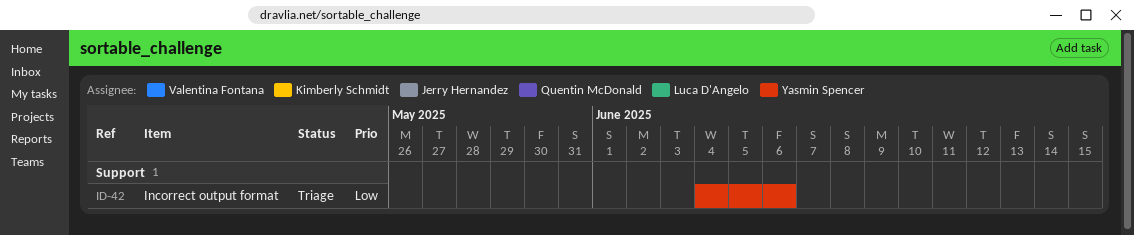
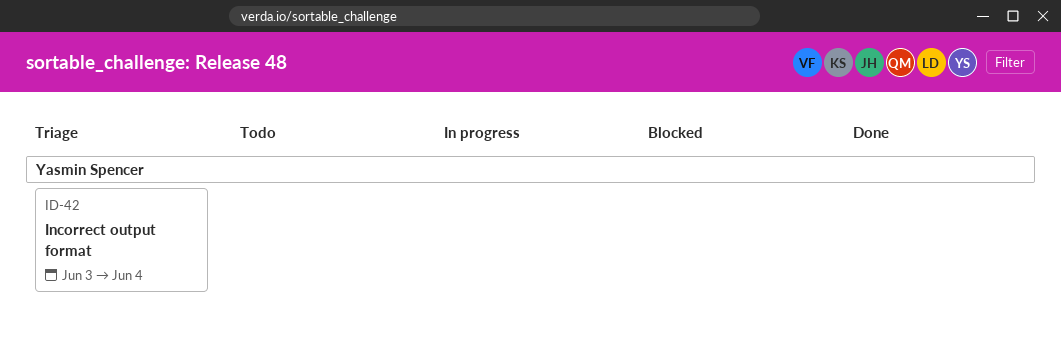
ID-42, start: Jun 4 -> Jun 3
ID-42, due: Jun 6 -> Jun 4

